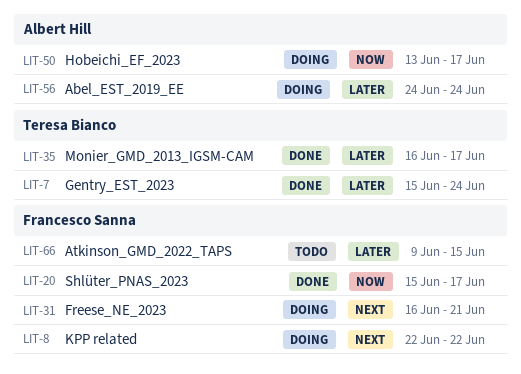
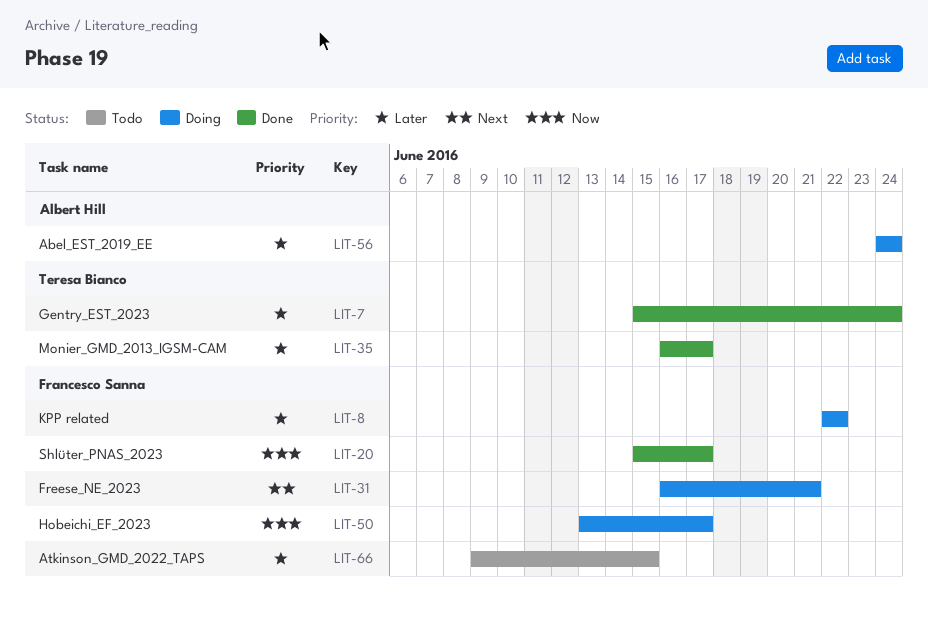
LIT-8, priority: Next -> Later
LIT-50, owner: Albert Hill -> Francesco Sanna

